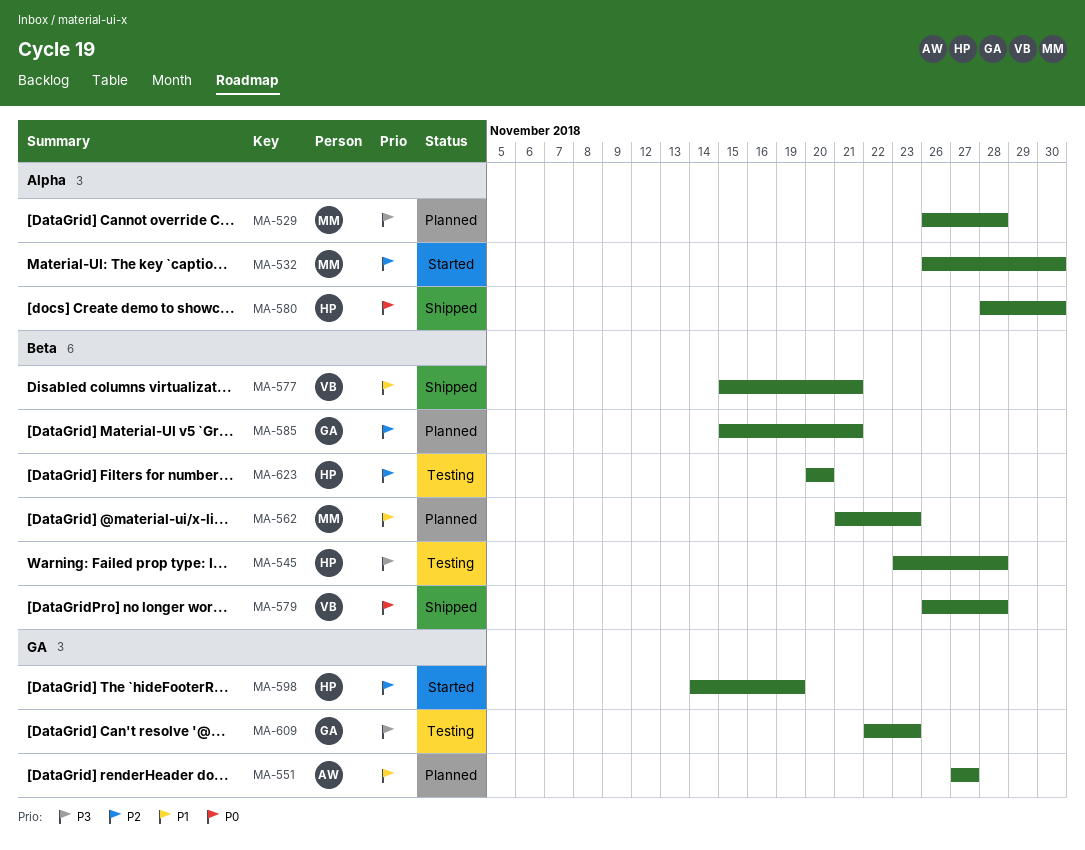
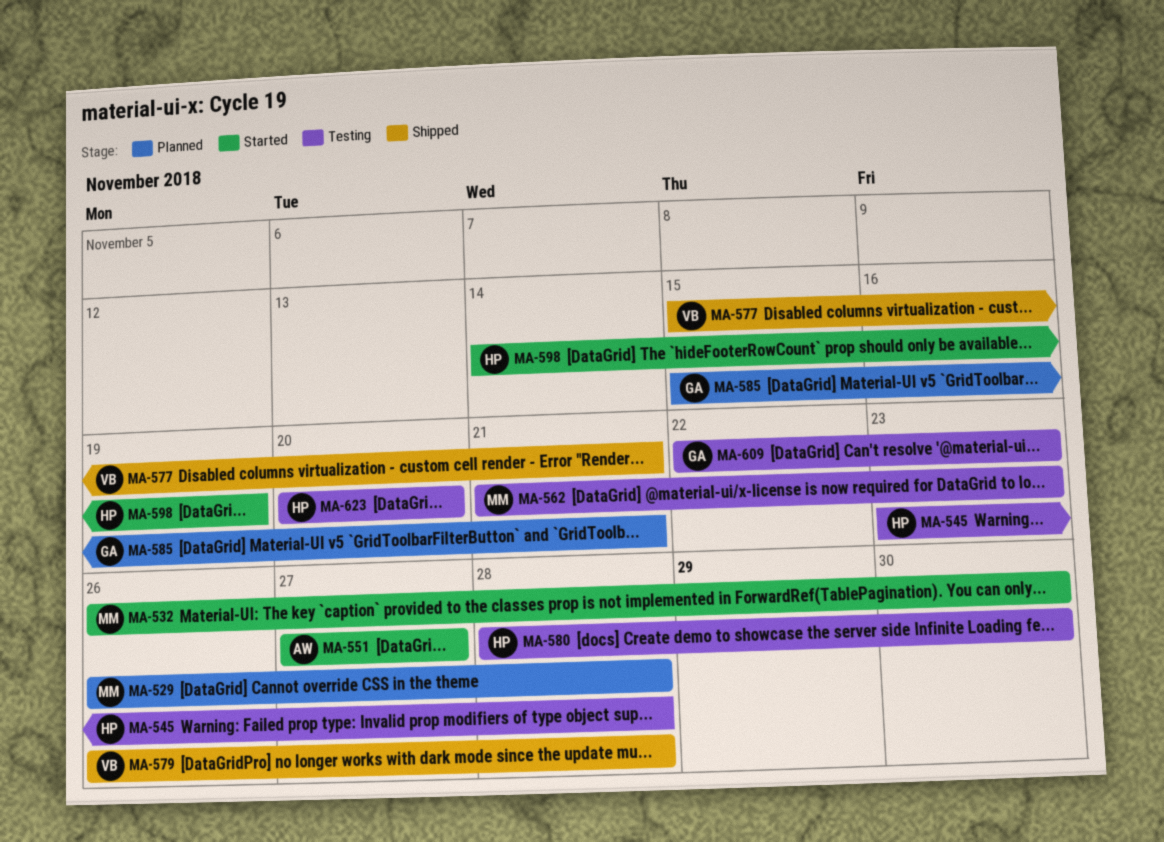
MA-551, status: Planned -> Started
MA-562, status: Planned -> Testing
MA-580, status: Shipped -> Testing

